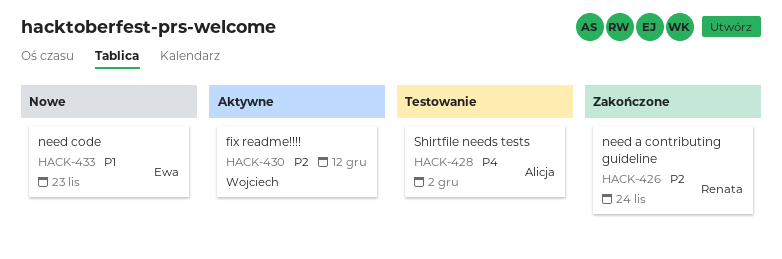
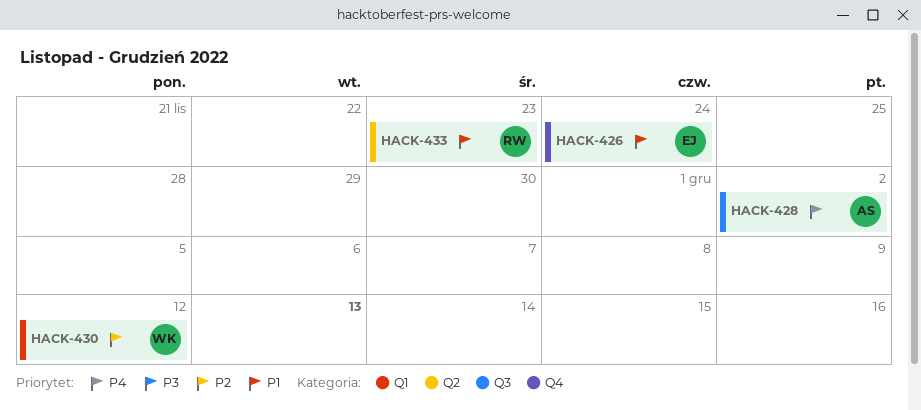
HACK-426, owner: Renata -> Ewa
HACK-426, priority: P2 -> P1
HACK-433, owner: Ewa -> Renata

